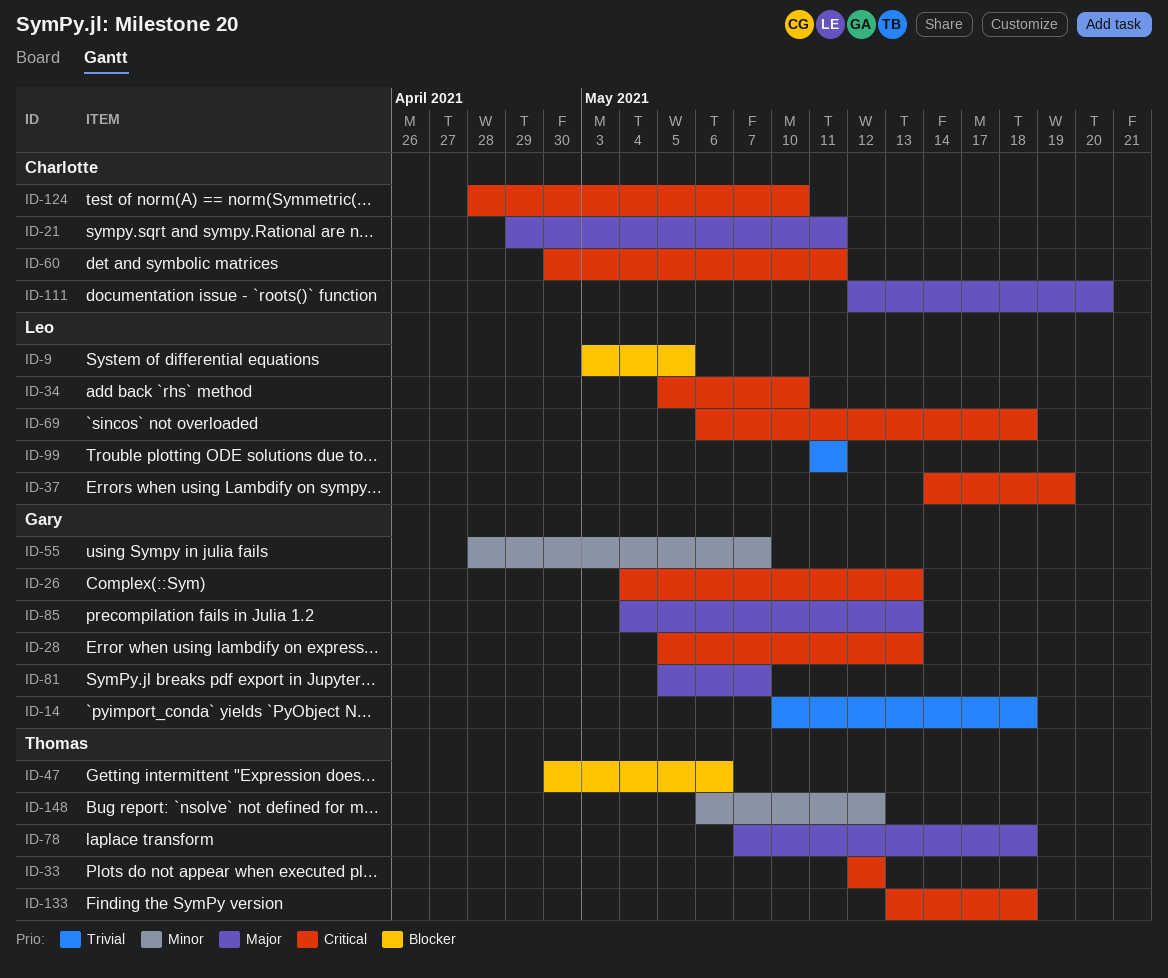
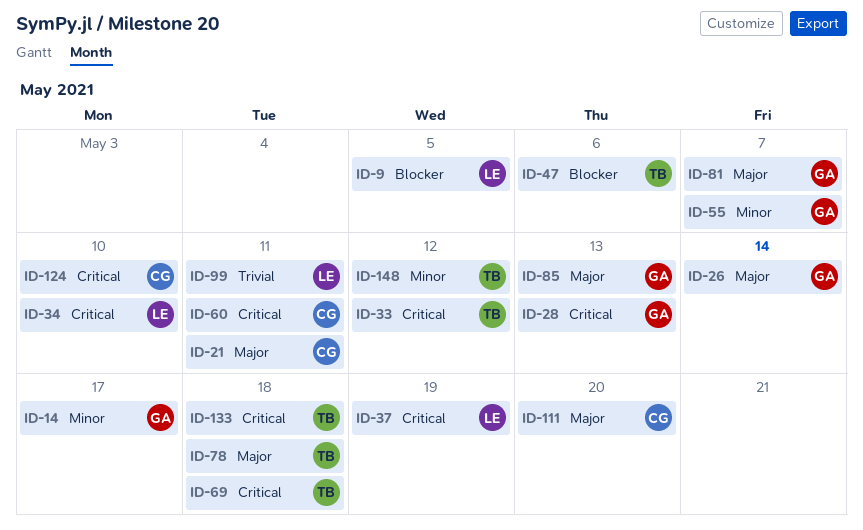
ID-14, priority: Trivial -> Minor
ID-14, due: May 18 -> May 17
ID-26, priority: Critical -> Major
ID-26, due: May 13 -> May 14
ID-69, owner: Leo -> Thomas

